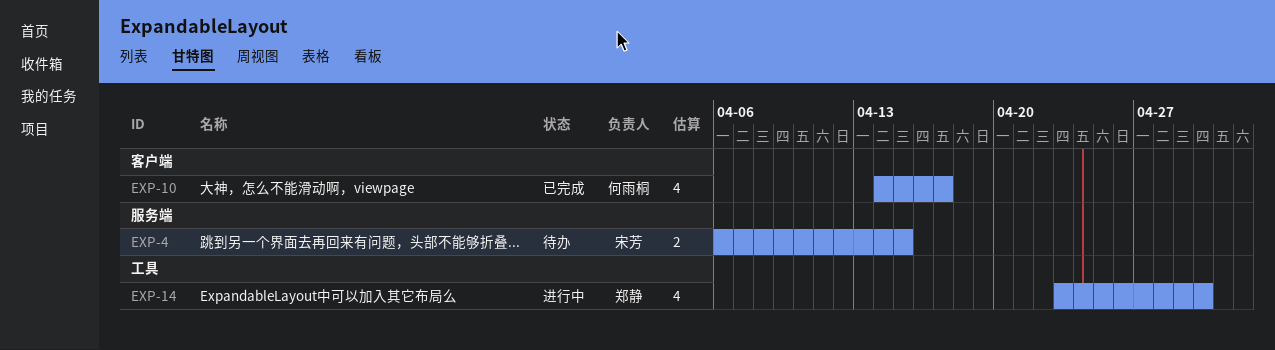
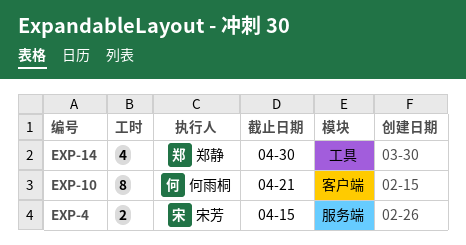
EXP-10, estimate: 4 -> 8
EXP-10, due: Apr 17 -> Apr 21

